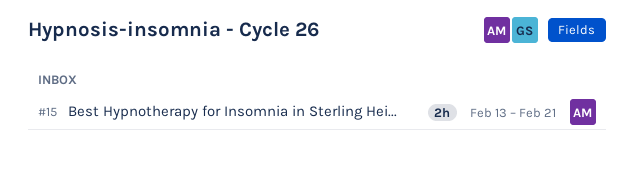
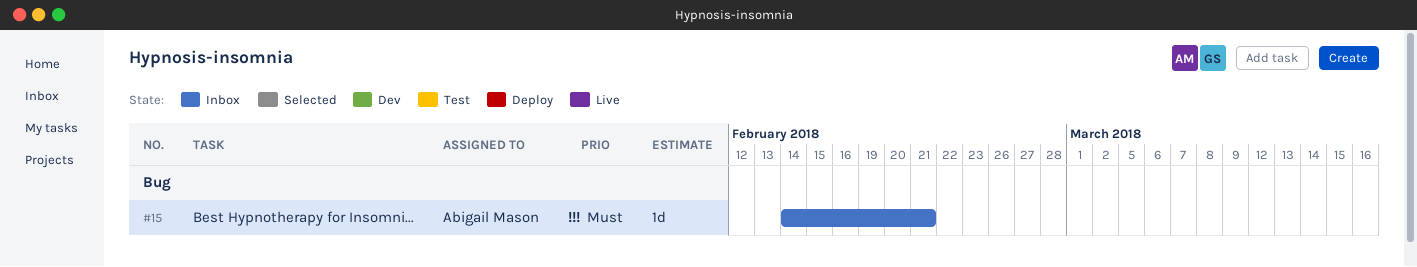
#15, estimate: 2h -> 1d
#15, start: Feb 13 -> Feb 14

